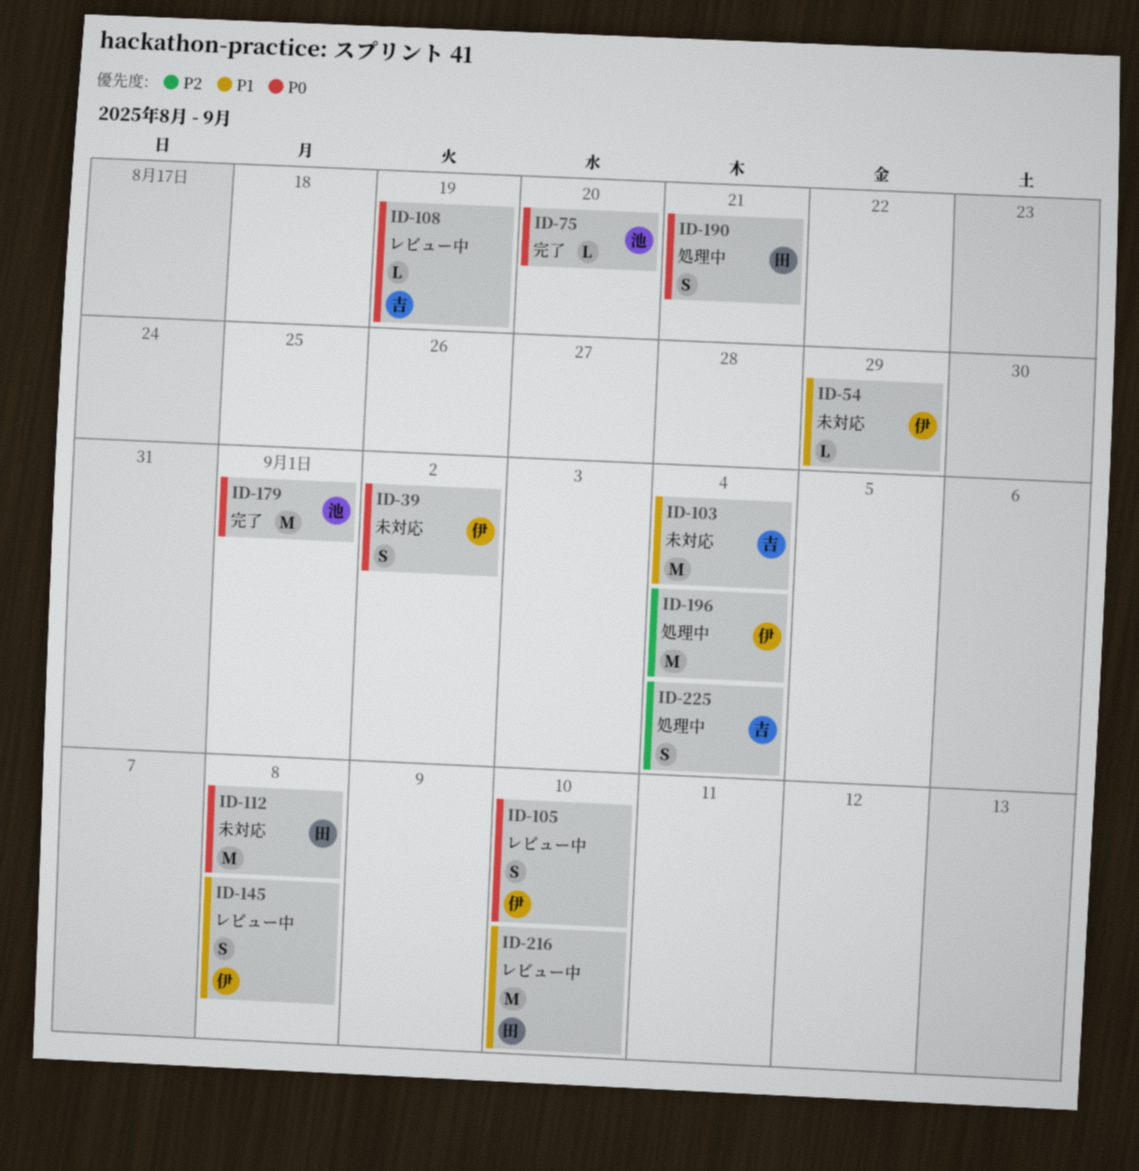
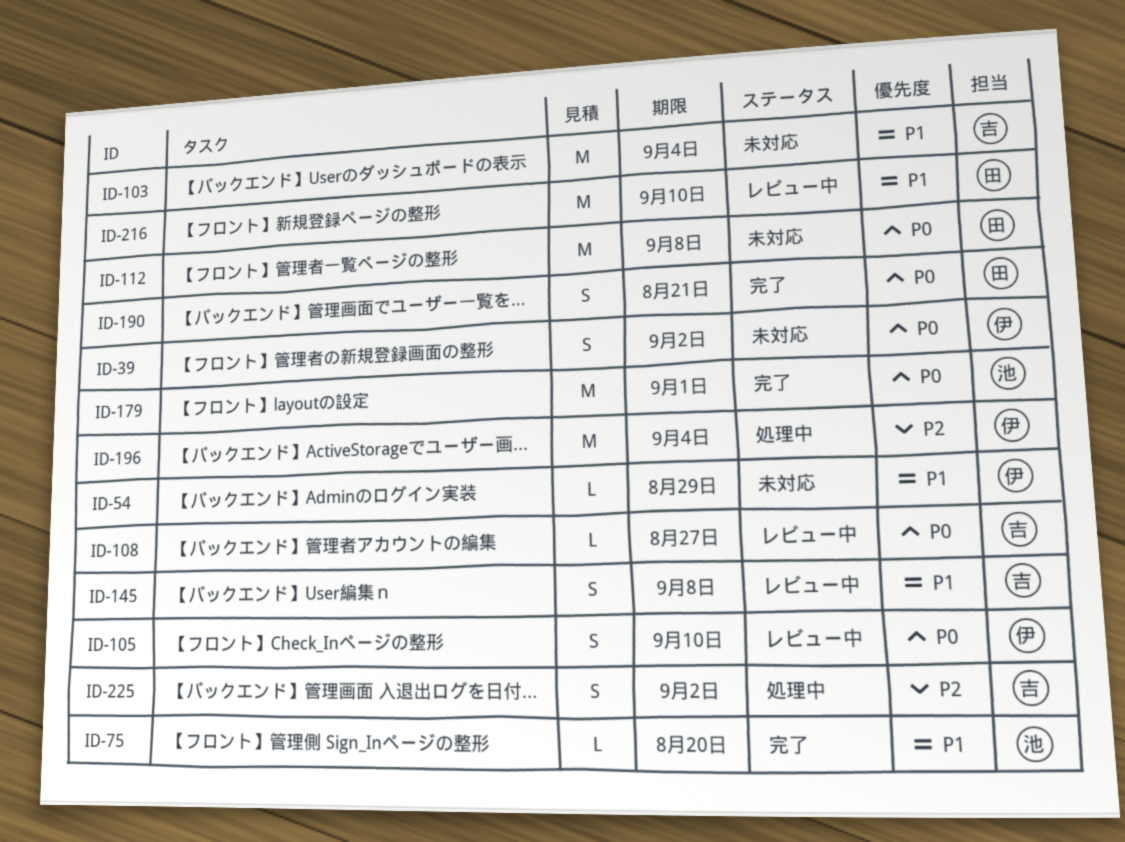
ID-75, priority: P0 -> P1
ID-108, due: Aug 19 -> Aug 27
ID-145, owner: 伊 -> 吉
ID-190, status: 処理中 -> 完了
ID-225, due: Sep 4 -> Sep 2

